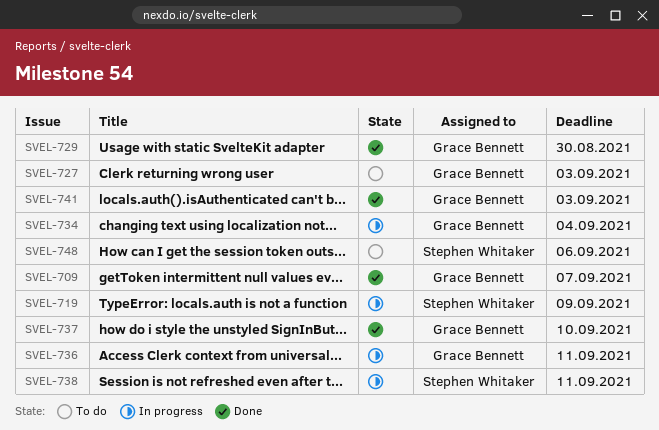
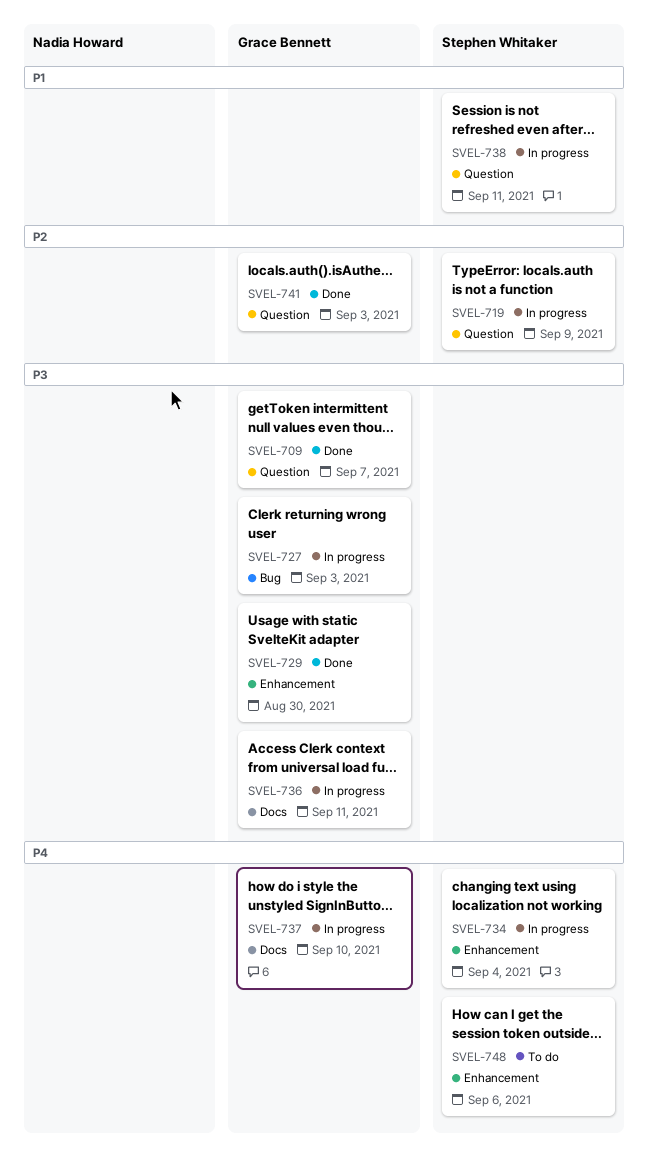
SVEL-727, status: To do -> In progress
SVEL-734, owner: Grace Bennett -> Stephen Whitaker
SVEL-737, status: Done -> In progress

